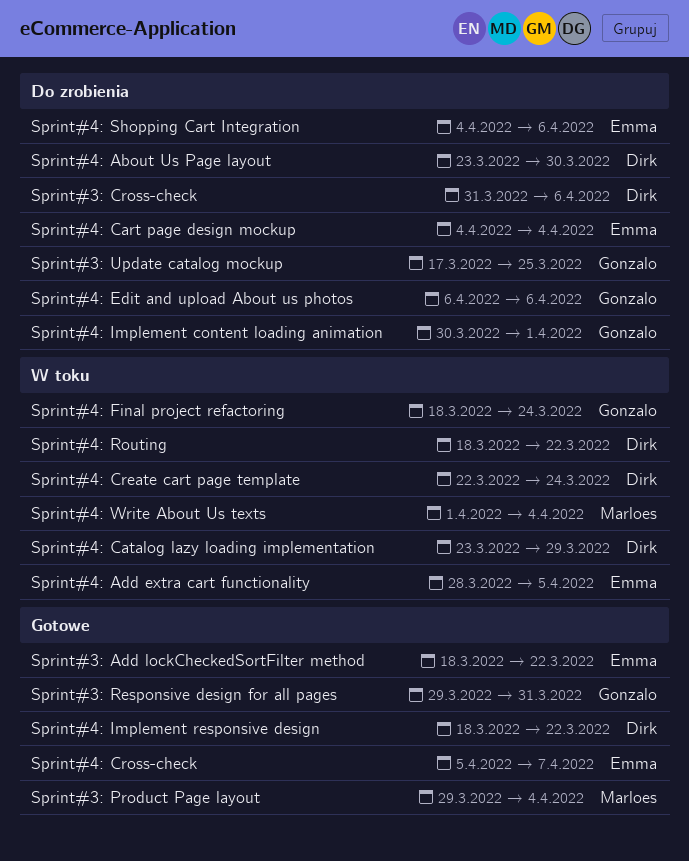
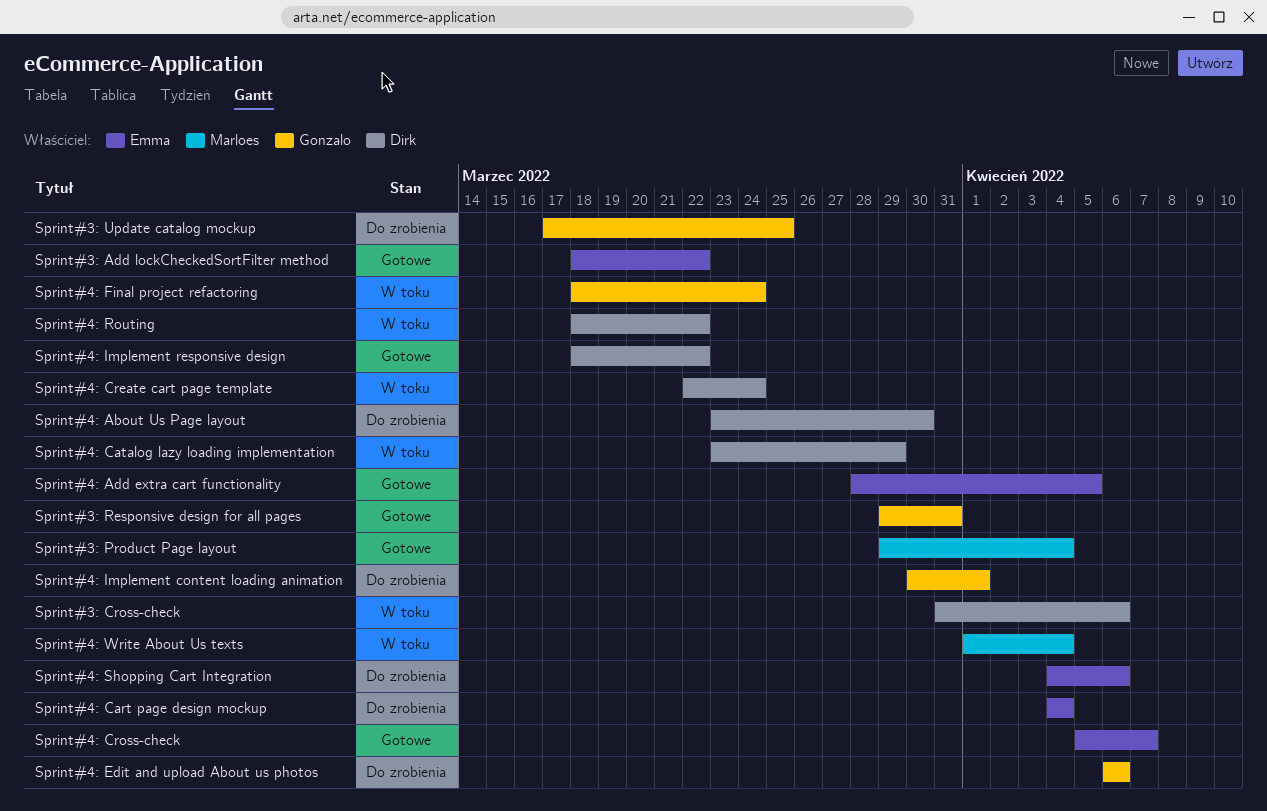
Sprint#3: Cross-check, status: Do zrobienia -> W toku
Sprint#4: Add extra cart functionality, status: W toku -> Gotowe

